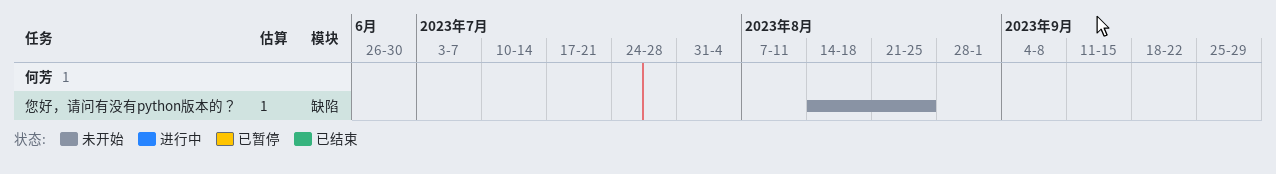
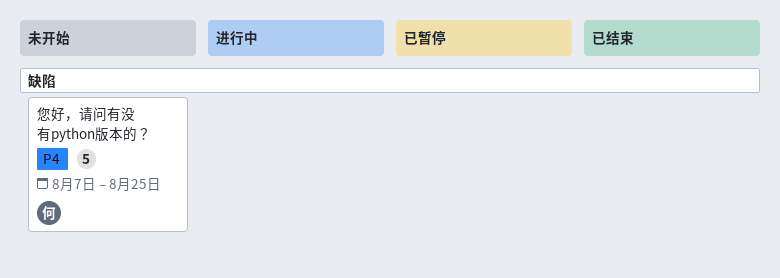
您好，请问有没有python版本的？, estimate: 1 -> 5
您好，请问有没有python版本的？, start: Aug 14 -> Aug 7

